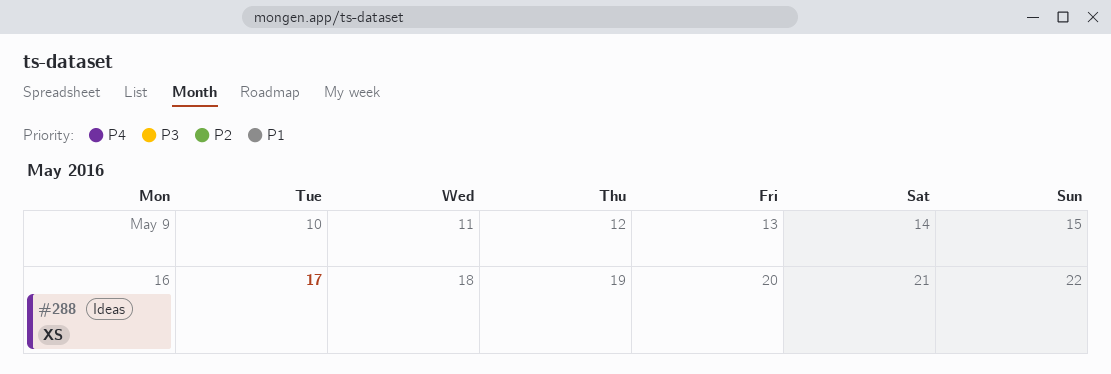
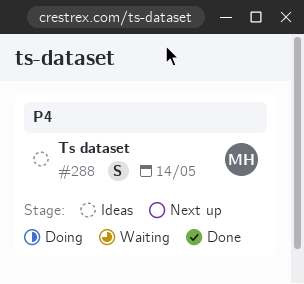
#288, estimate: XS -> S
#288, due: May 16 -> May 14

